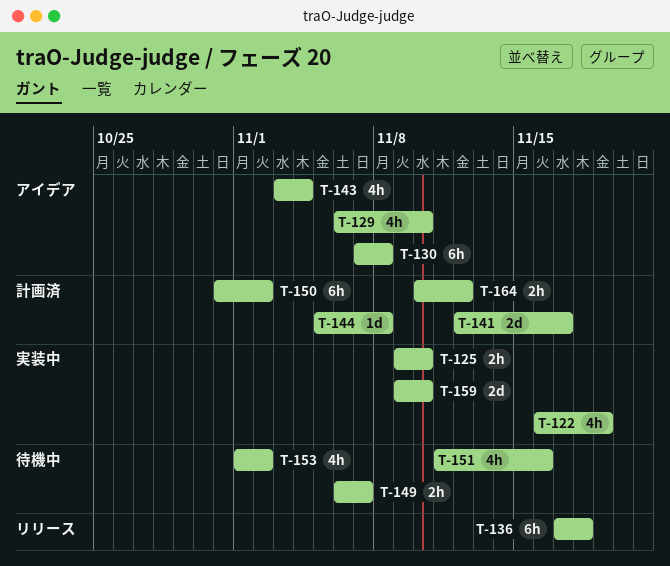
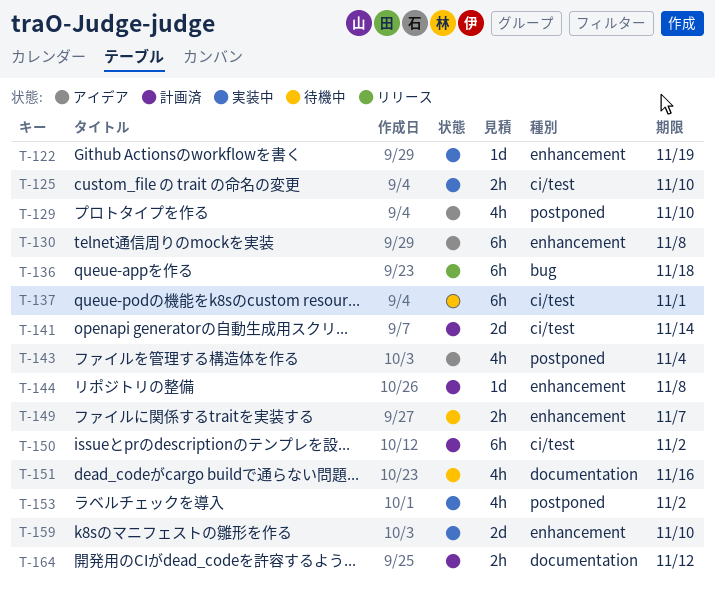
T-122, estimate: 4h -> 1d
T-137: none -> present
T-141, due: Nov 17 -> Nov 14
T-153, status: 待機中 -> 実装中

